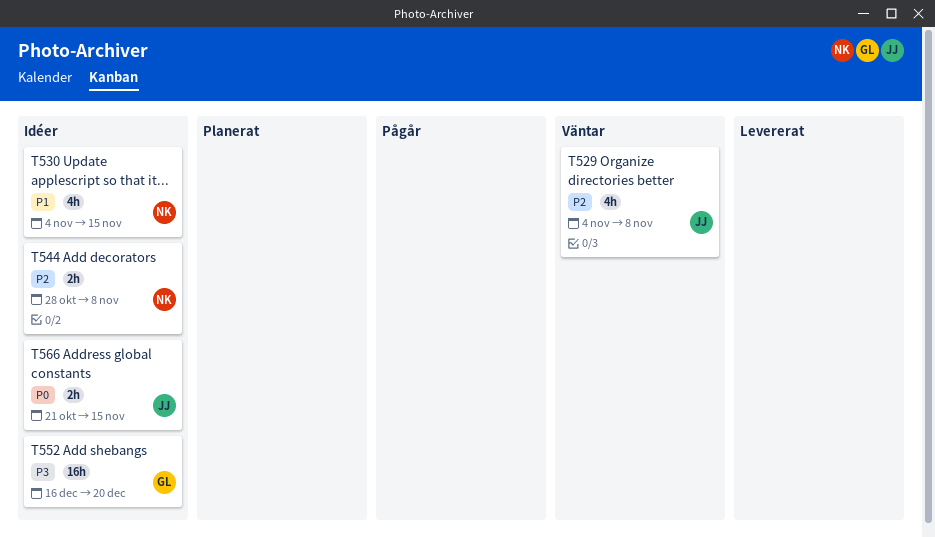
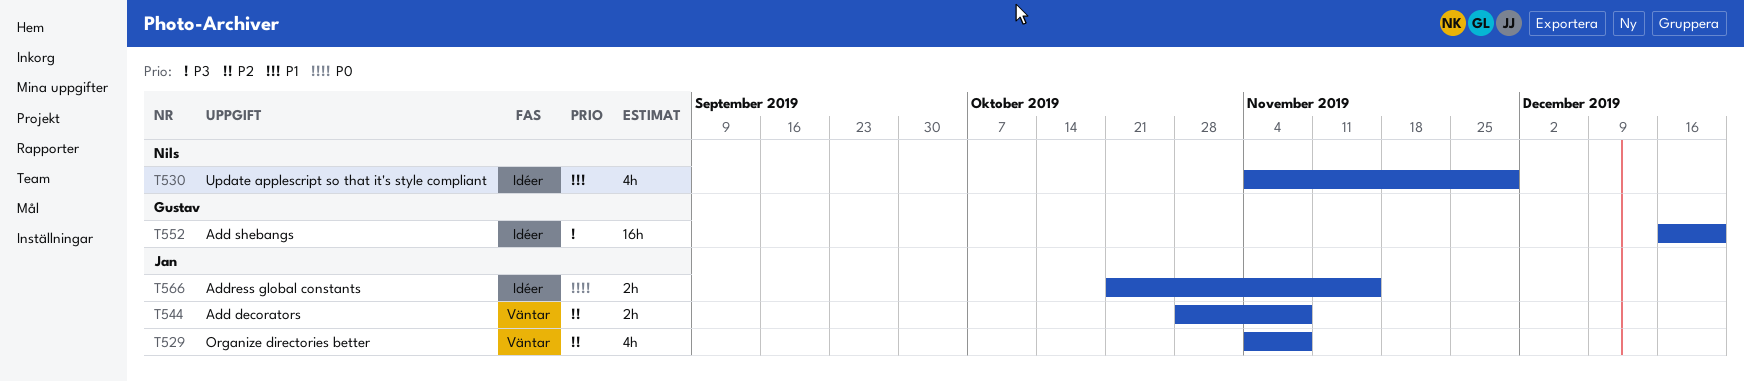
T530, due: Nov 15 -> Nov 29
T544, status: Idéer -> Väntar
T544, owner: Nils -> Jan

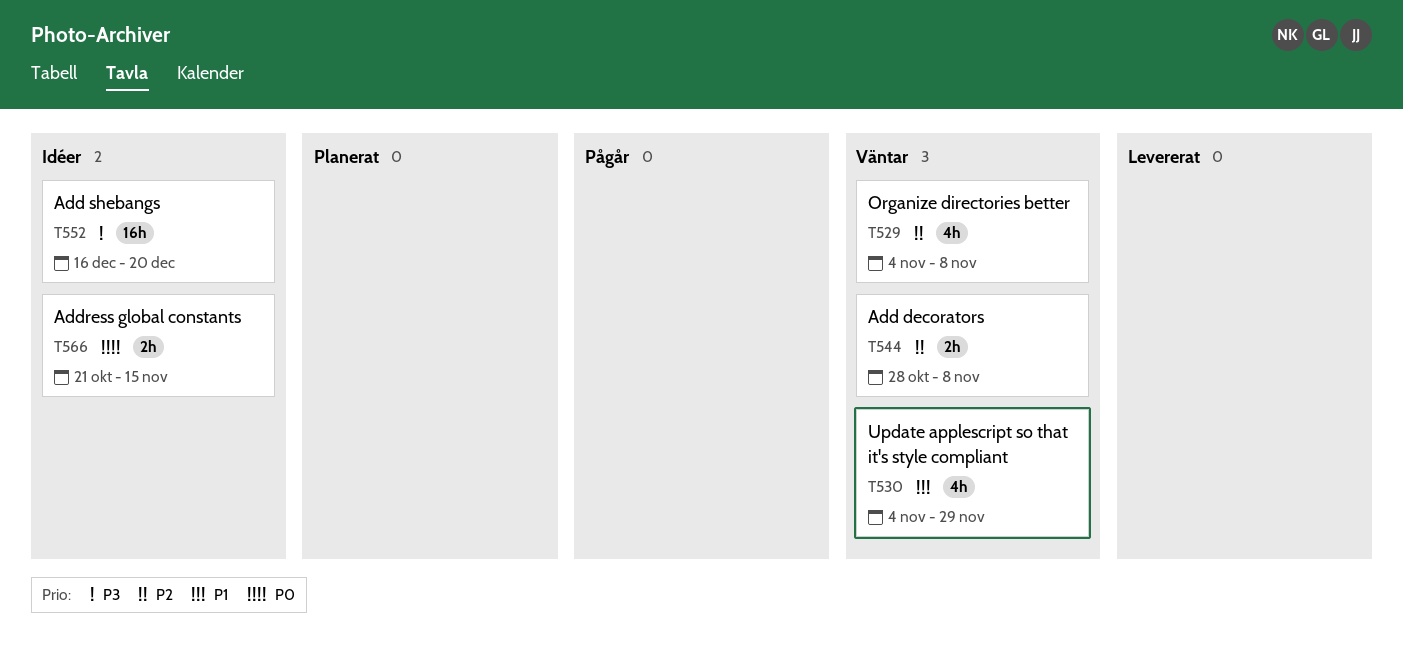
T530, status: Idéer -> Väntar

